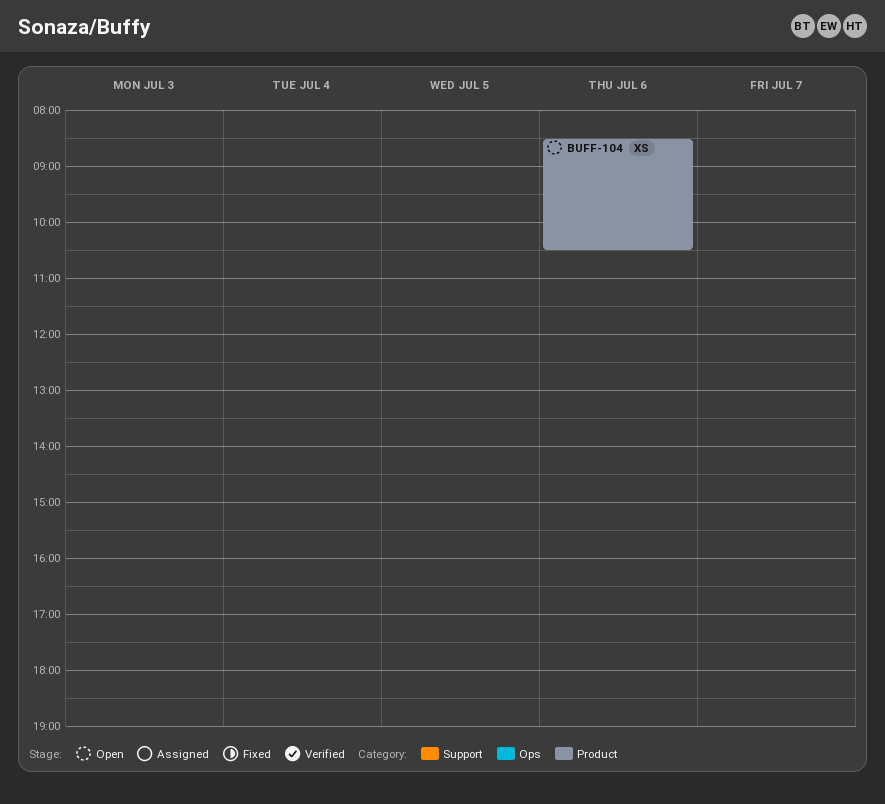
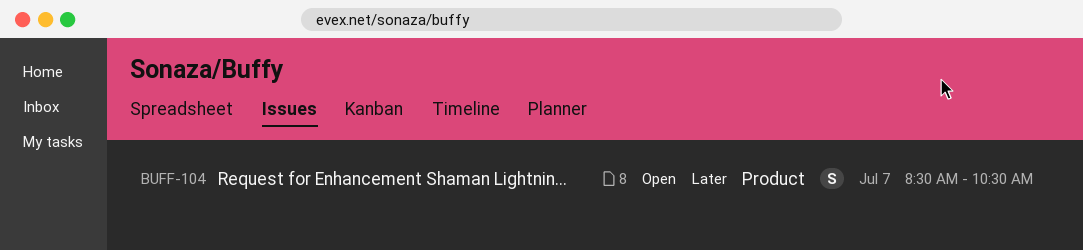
BUFF-104, estimate: XS -> S
BUFF-104, day: Jul 6 -> Jul 7

